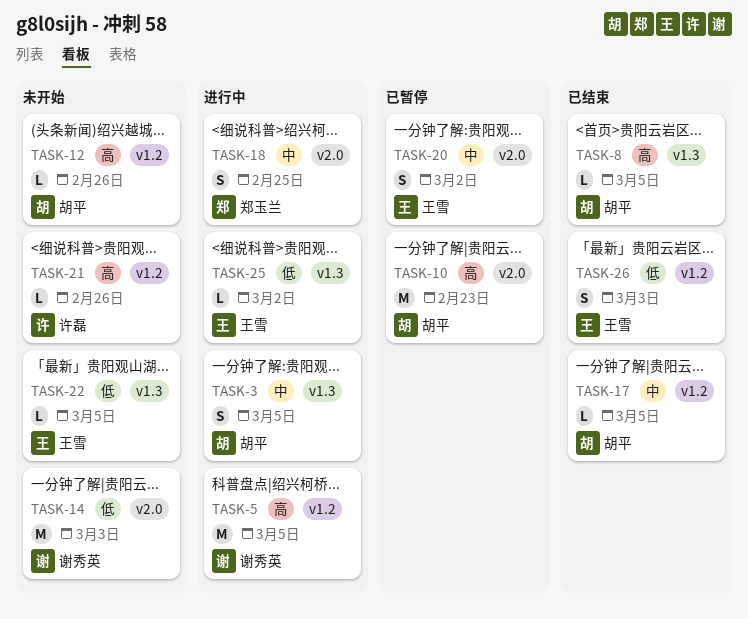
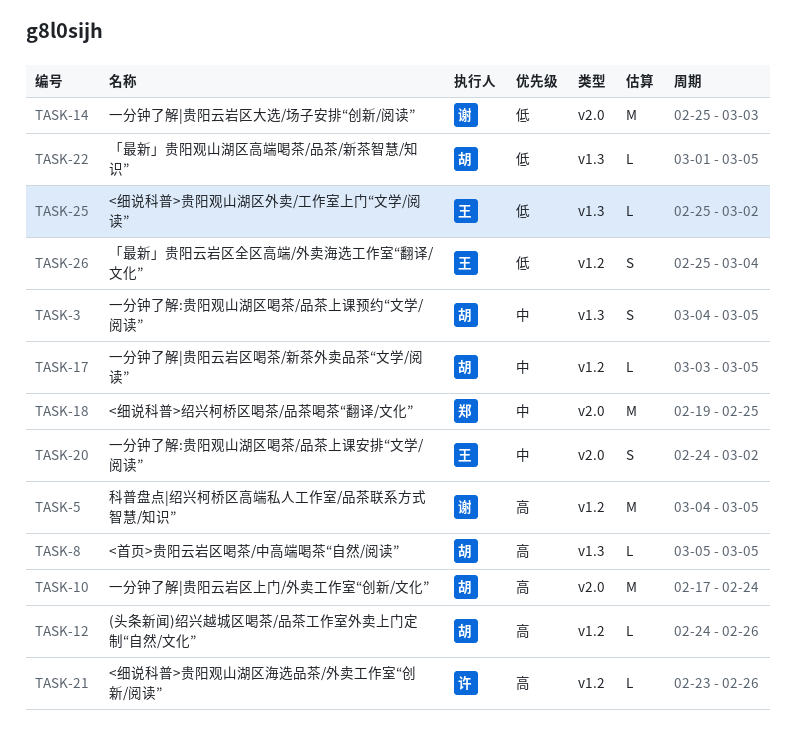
TASK-10, due: Feb 23 -> Feb 24
TASK-18, estimate: S -> M
TASK-22, owner: 王雪 -> 胡平
TASK-26, due: Mar 3 -> Mar 4

